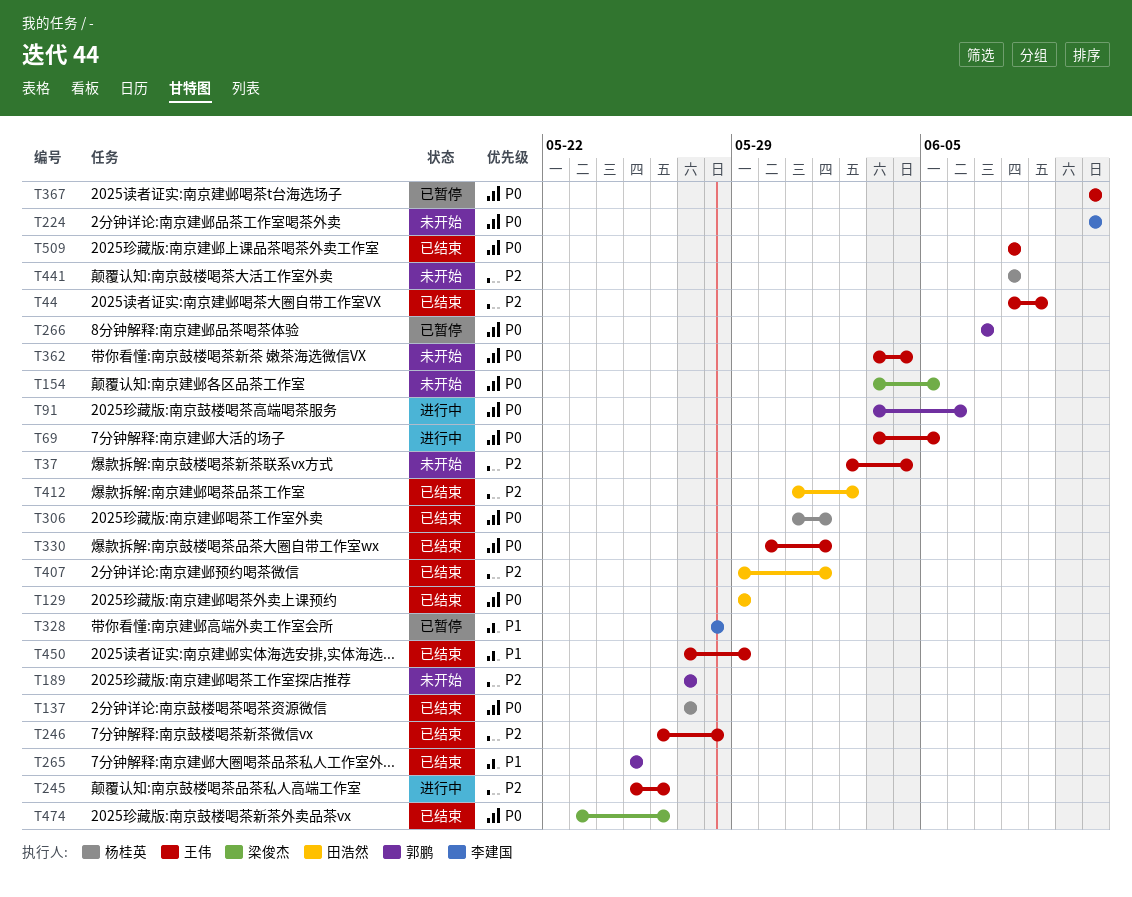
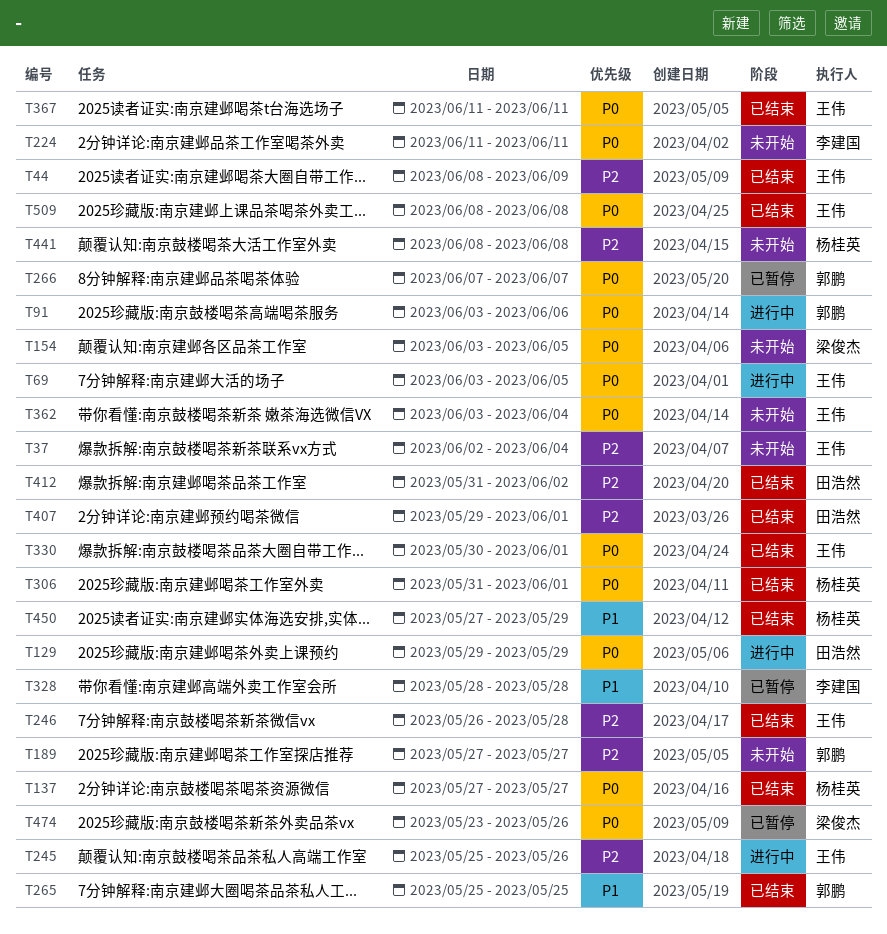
T129, status: 已结束 -> 进行中
T367, status: 已暂停 -> 已结束
T450, owner: 王伟 -> 杨桂英
T474, status: 已结束 -> 已暂停

